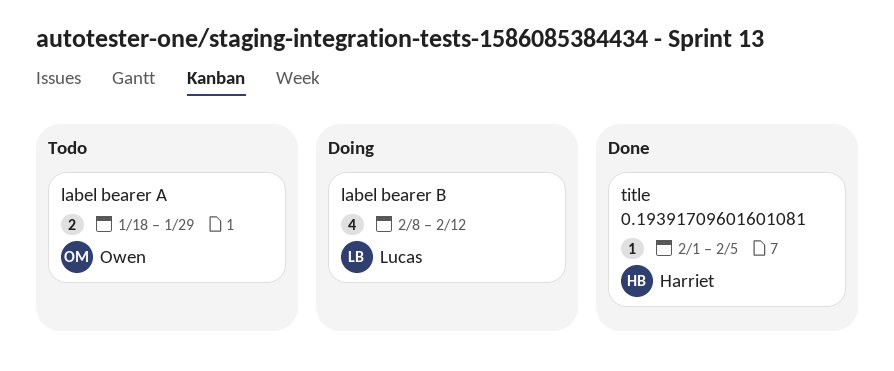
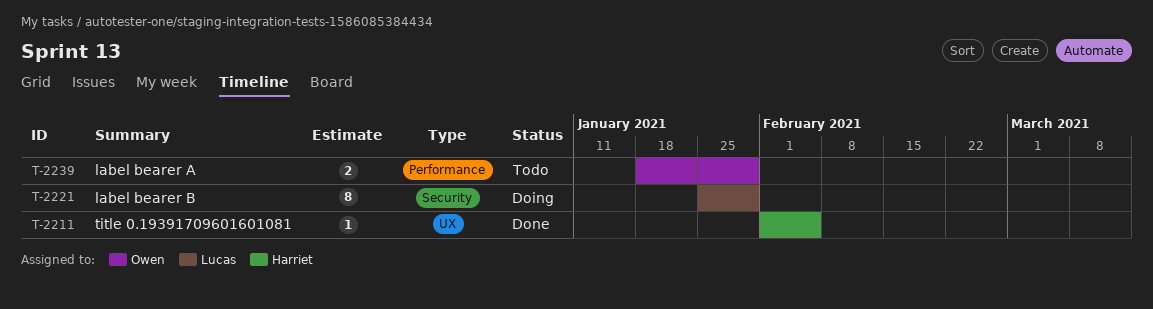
label bearer B, estimate: 4 -> 8
label bearer B, start: Feb 8 -> Jan 25
label bearer B, due: Feb 12 -> Jan 29

